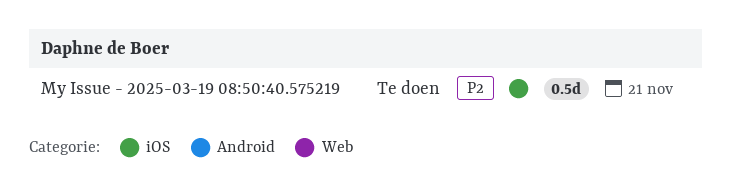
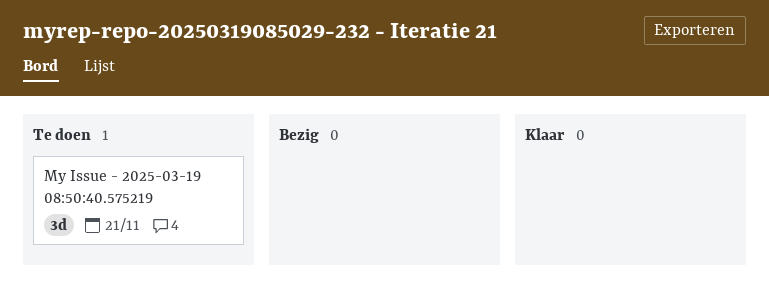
My Issue - 2025-03-19 08:50:40.575219, estimate: 0.5d -> 3d

